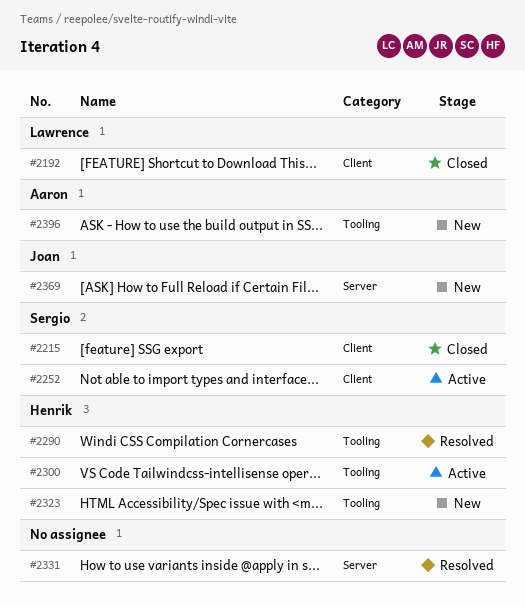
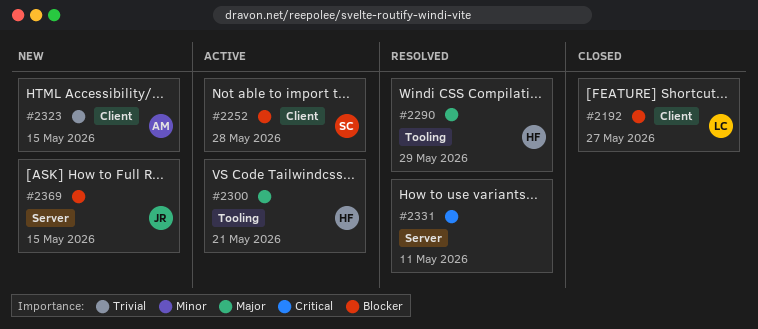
#2215: present -> none
#2323, owner: Henrik -> Aaron
#2323, label: Tooling -> Client
#2396: present -> none

